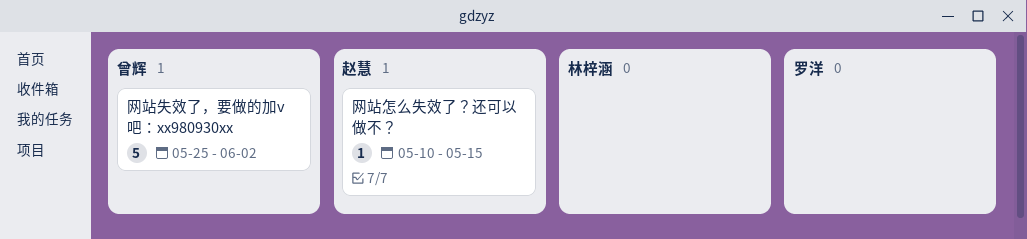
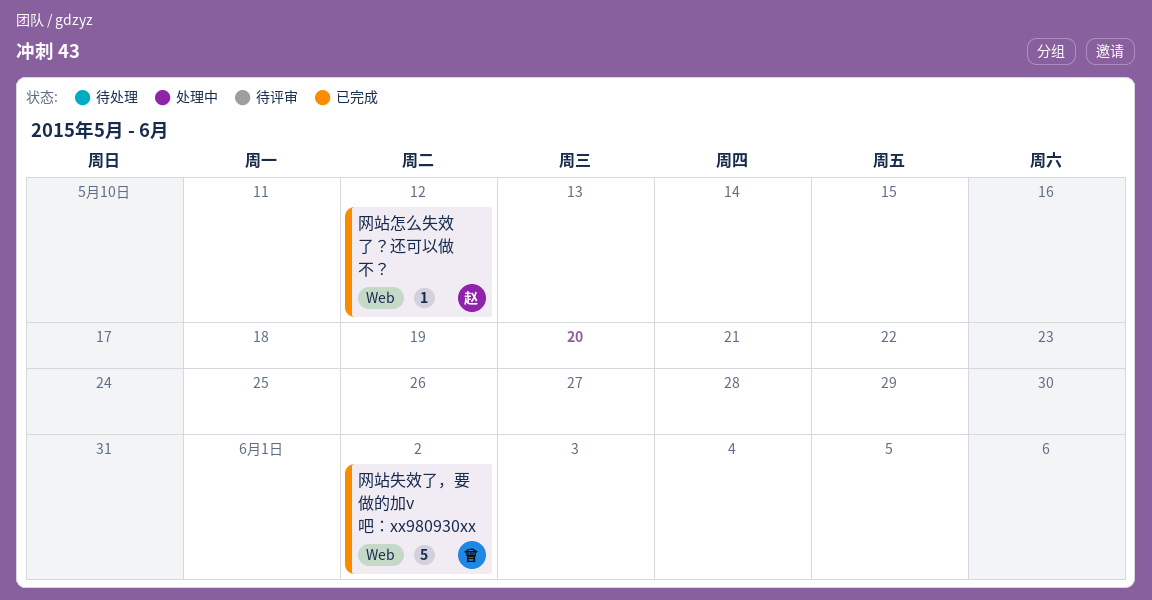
网站怎么失效了？还可以做不？, due: May 15 -> May 12

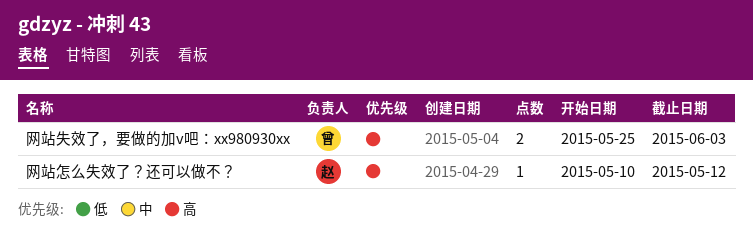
网站失效了，要做的加v吧：xx980930xx, estimate: 5 -> 2
网站失效了，要做的加v吧：xx980930xx, due: Jun 2 -> Jun 3

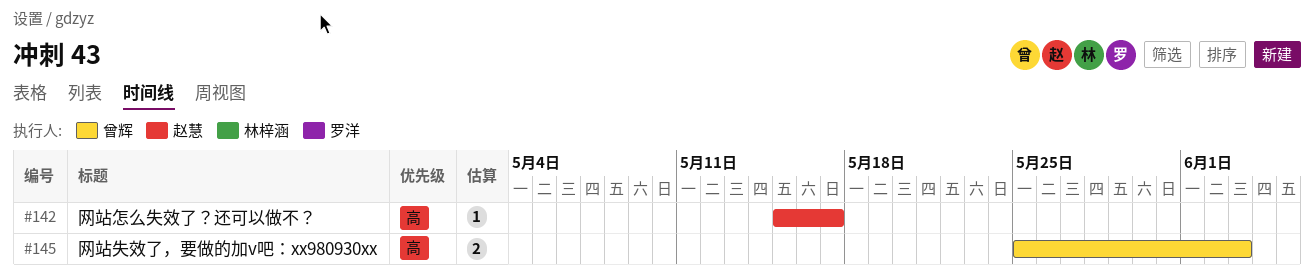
网站怎么失效了？还可以做不？, start: May 10 -> May 15
网站怎么失效了？还可以做不？, due: May 12 -> May 17

